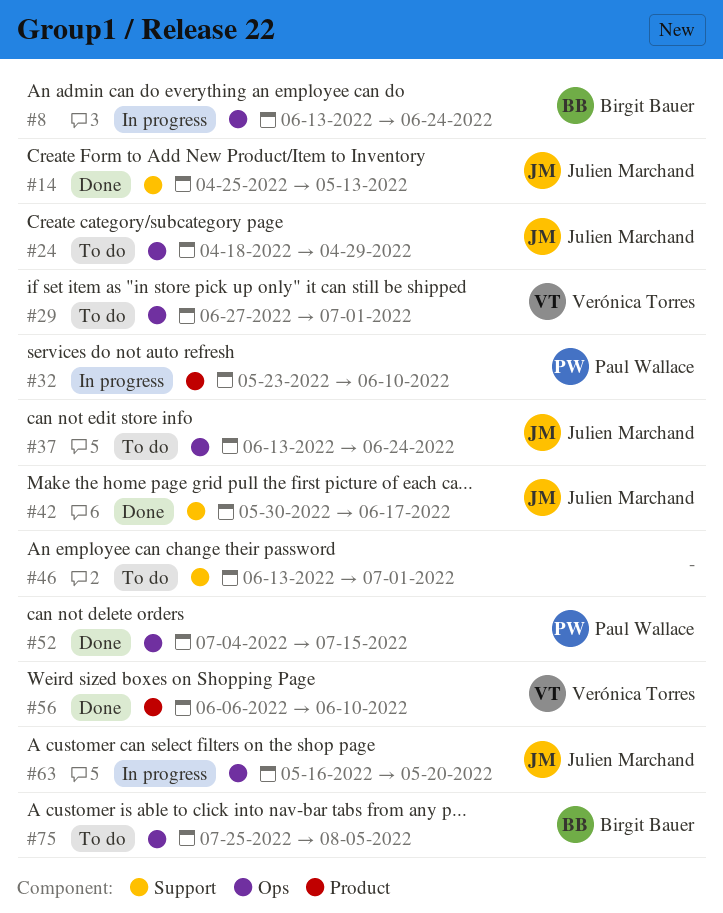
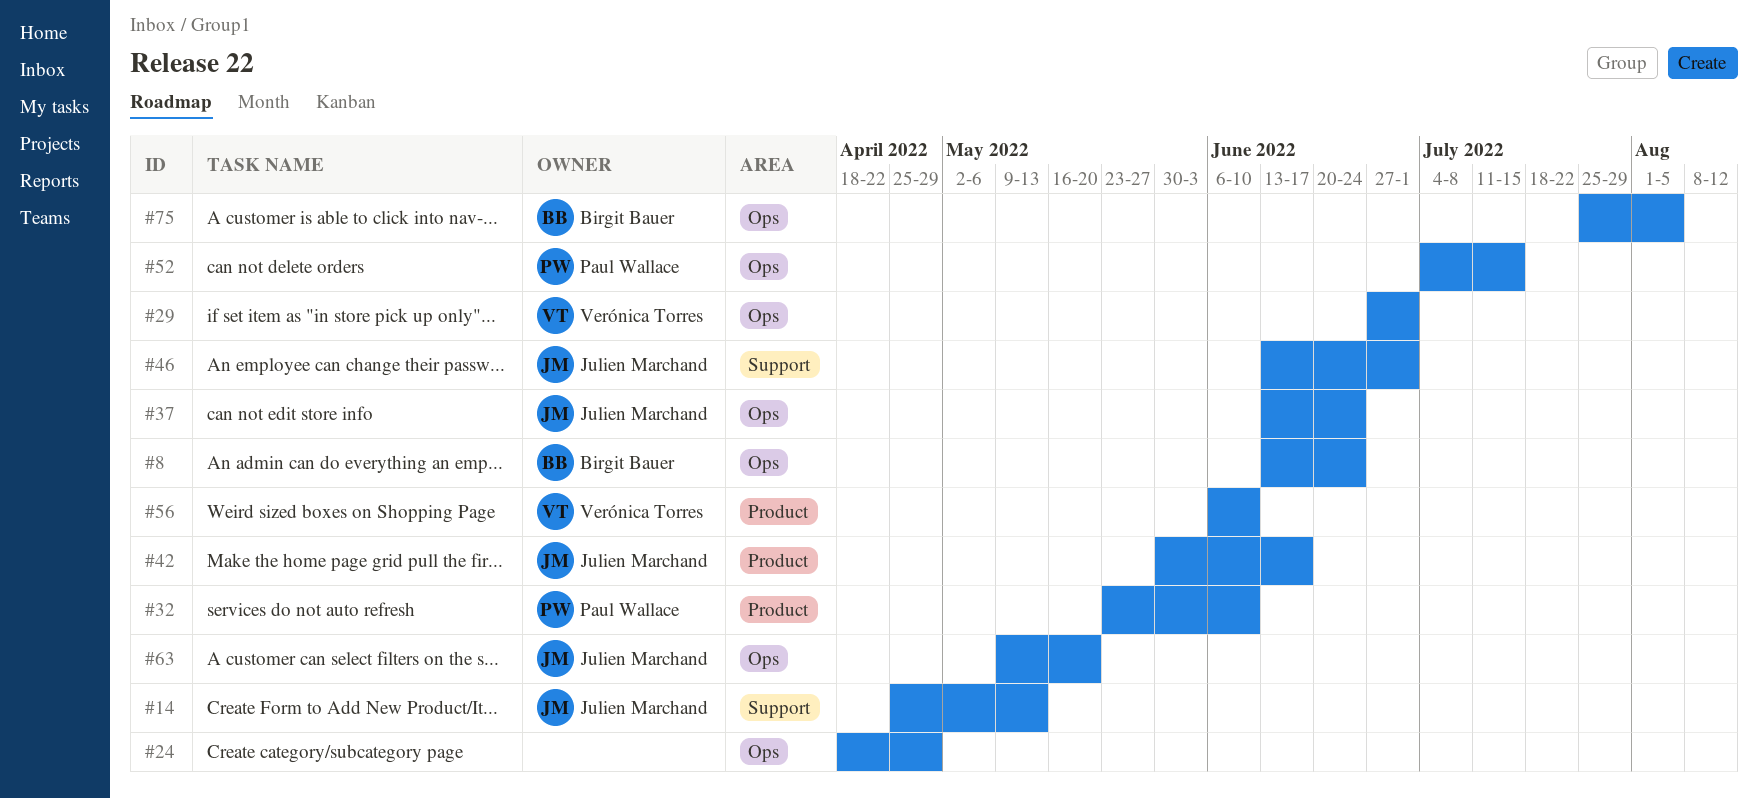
#24, owner: Julien Marchand -> none
#42, label: Support -> Product
#46, owner: none -> Julien Marchand
#63, start: May 16 -> May 9

